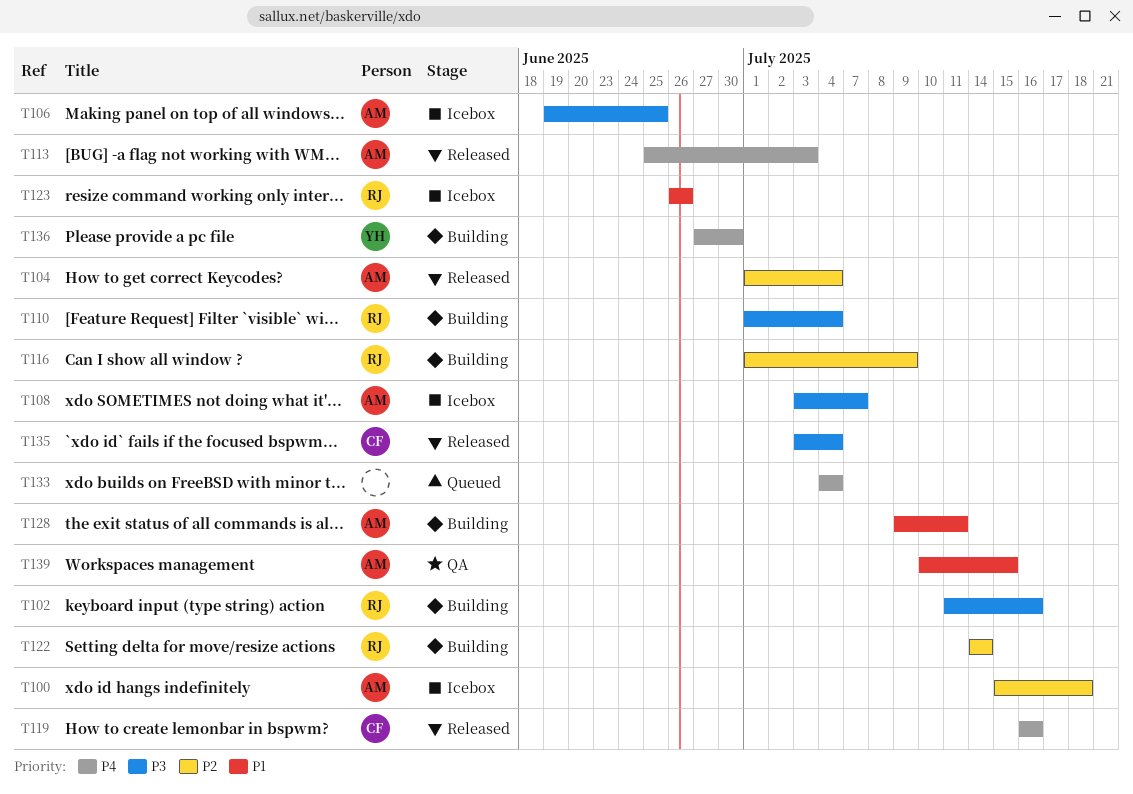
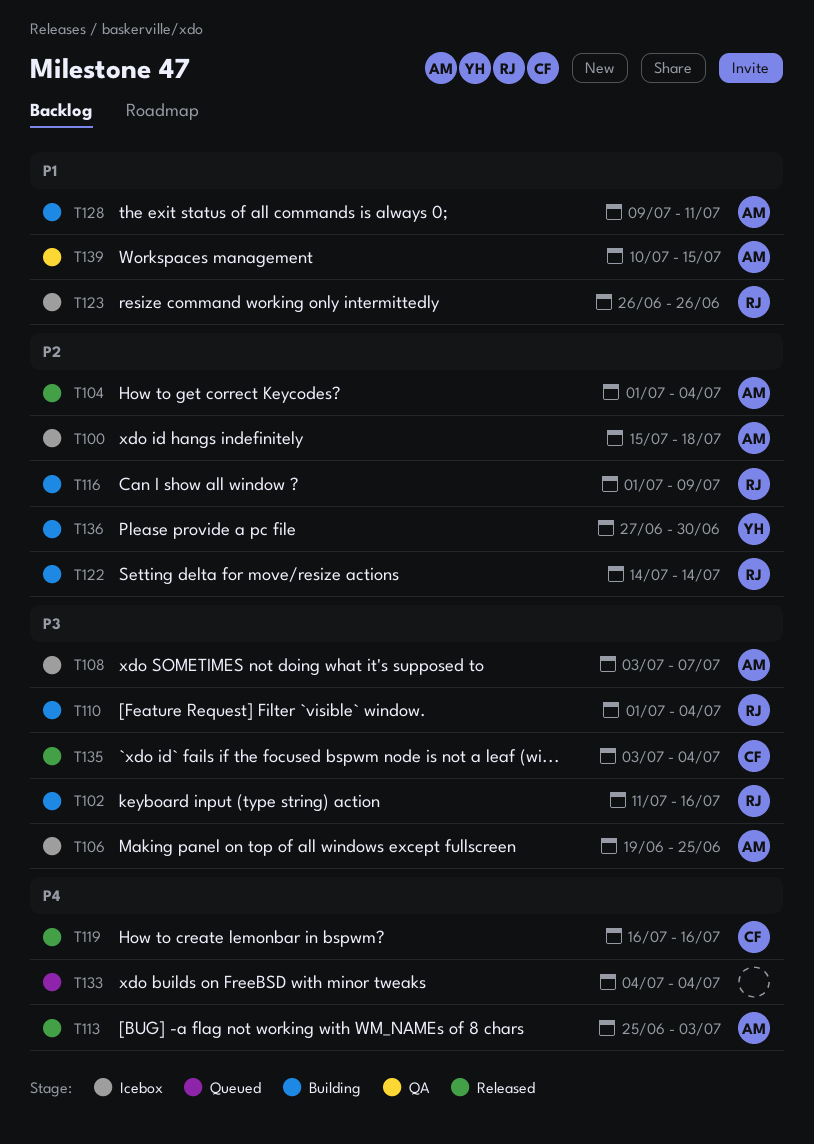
T136, priority: P4 -> P2

